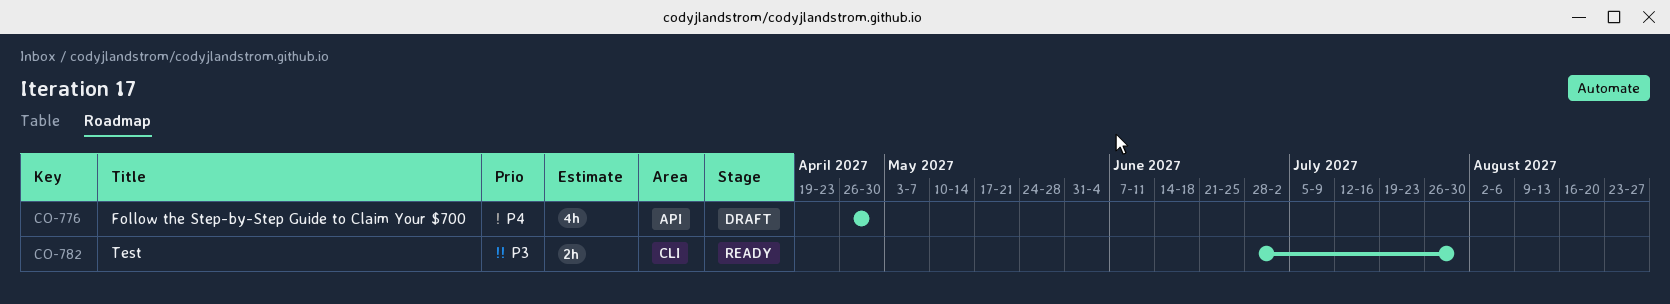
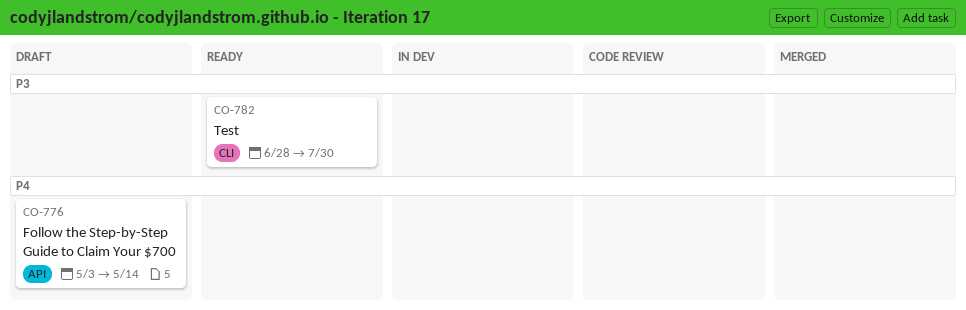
CO-776, start: Apr 26 -> May 3
CO-776, due: Apr 30 -> May 14

